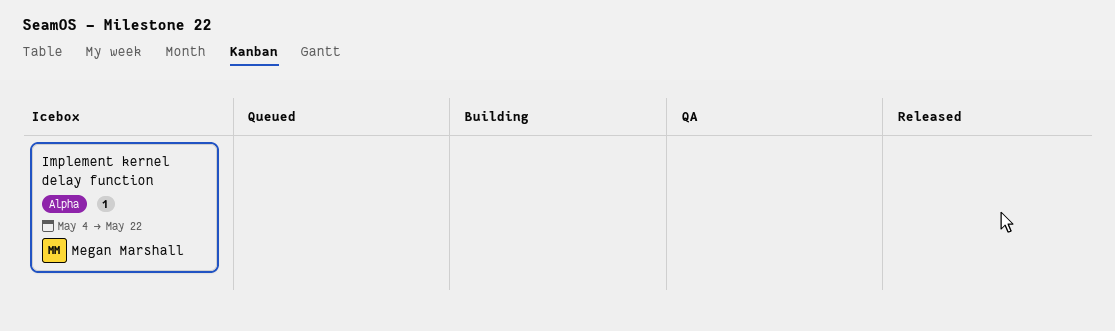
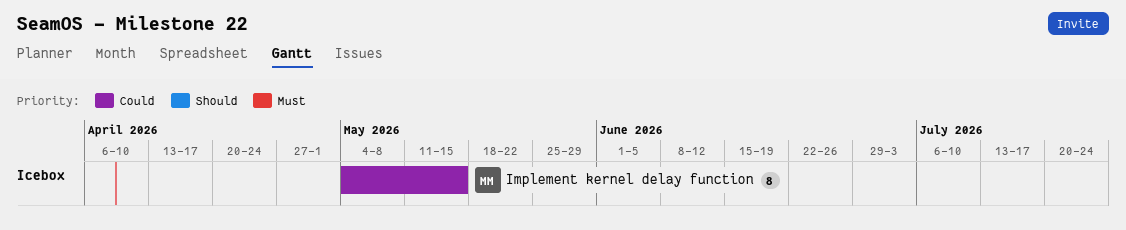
Implement kernel delay function, estimate: 1 -> 8
Implement kernel delay function, due: May 22 -> May 15

